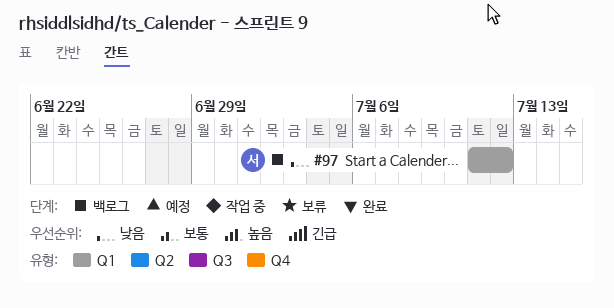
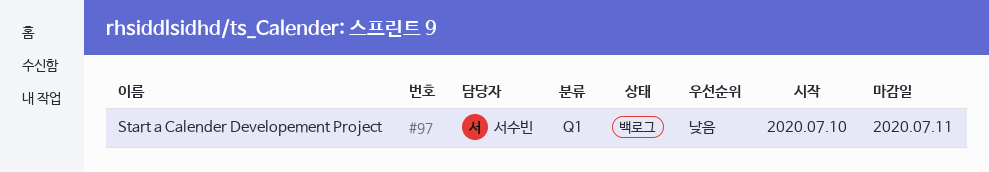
#97, start: Jul 11 -> Jul 10
#97, due: Jul 12 -> Jul 11

